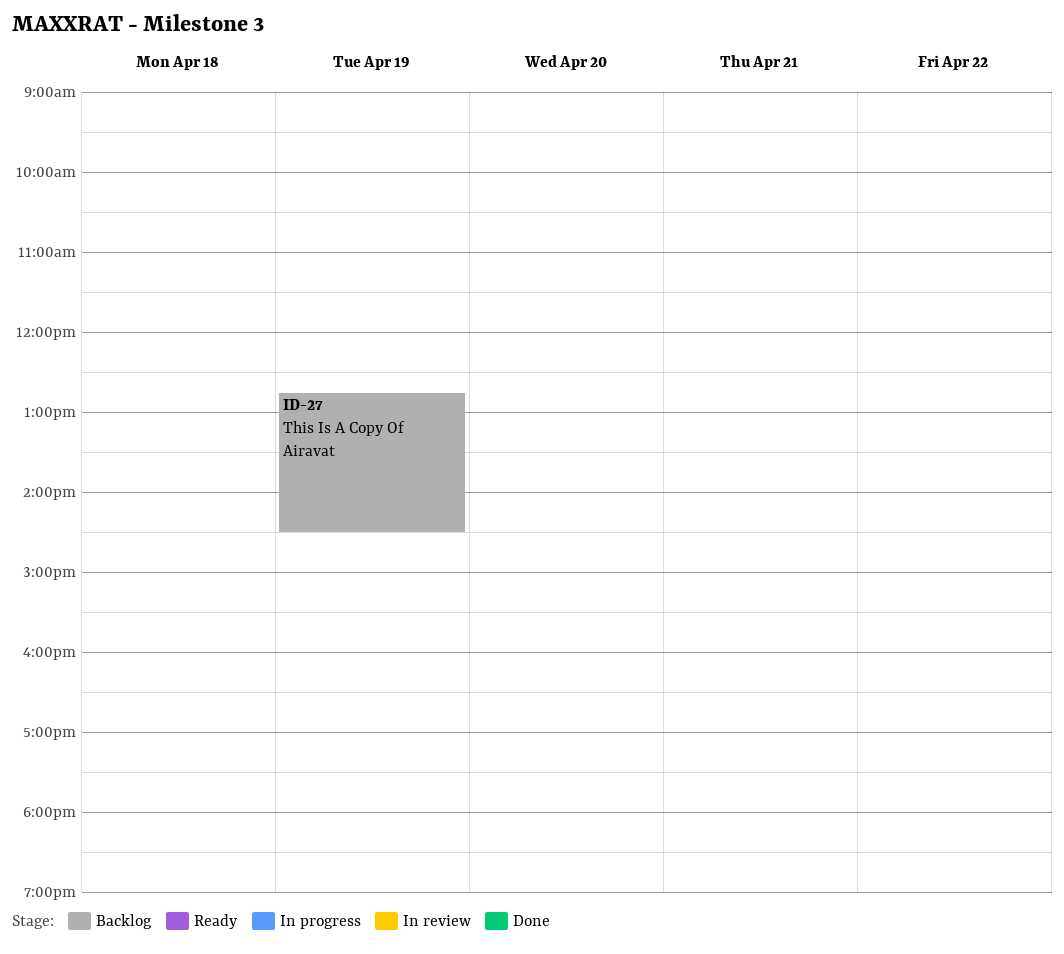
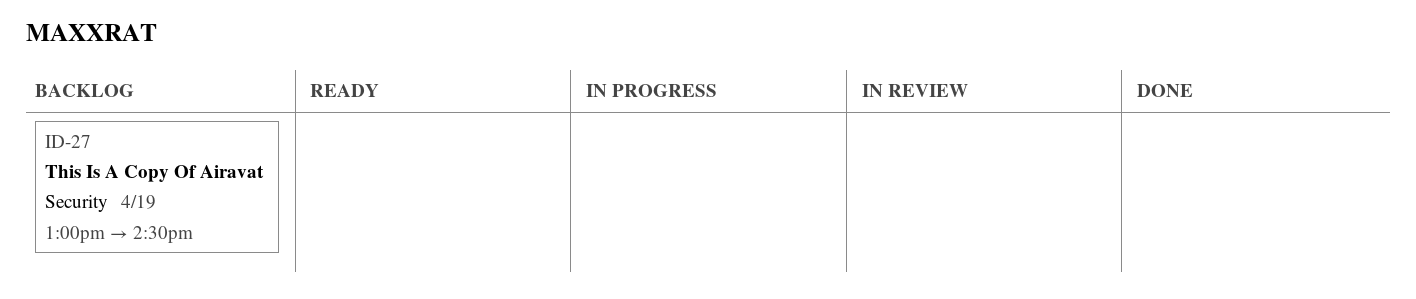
ID-27, begins: 12:45 -> 13:00

